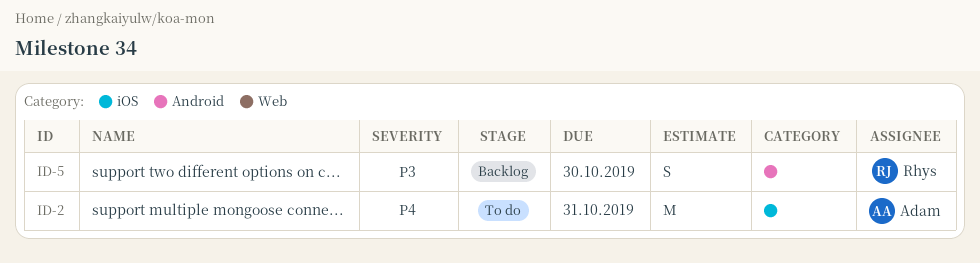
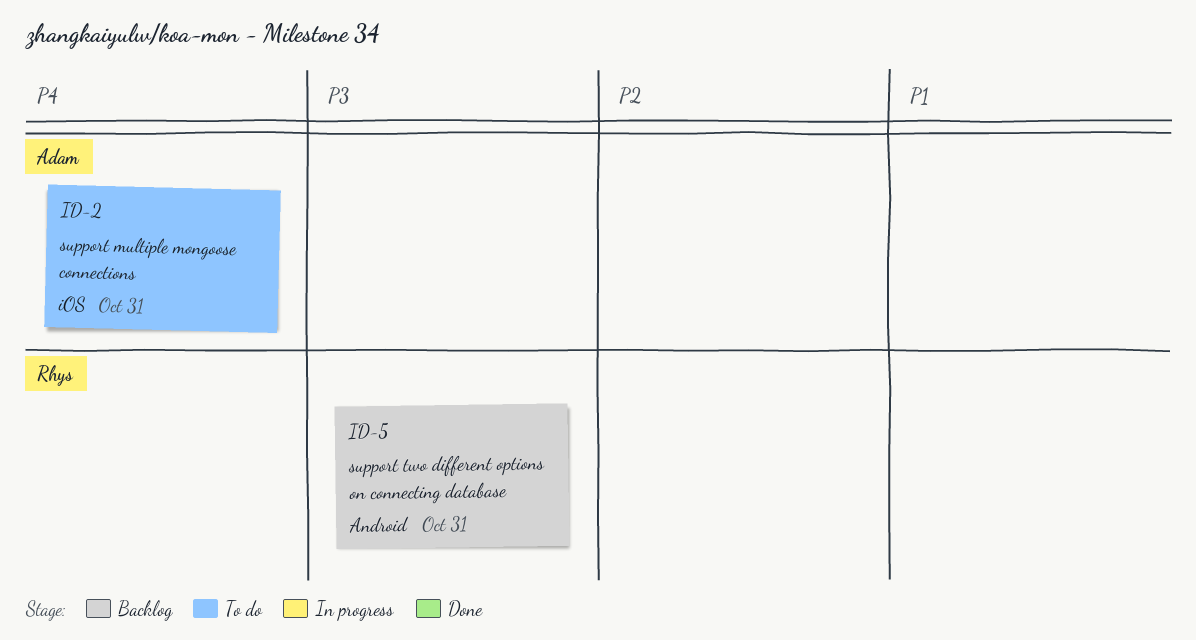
ID-5, due: Oct 30 -> Oct 31

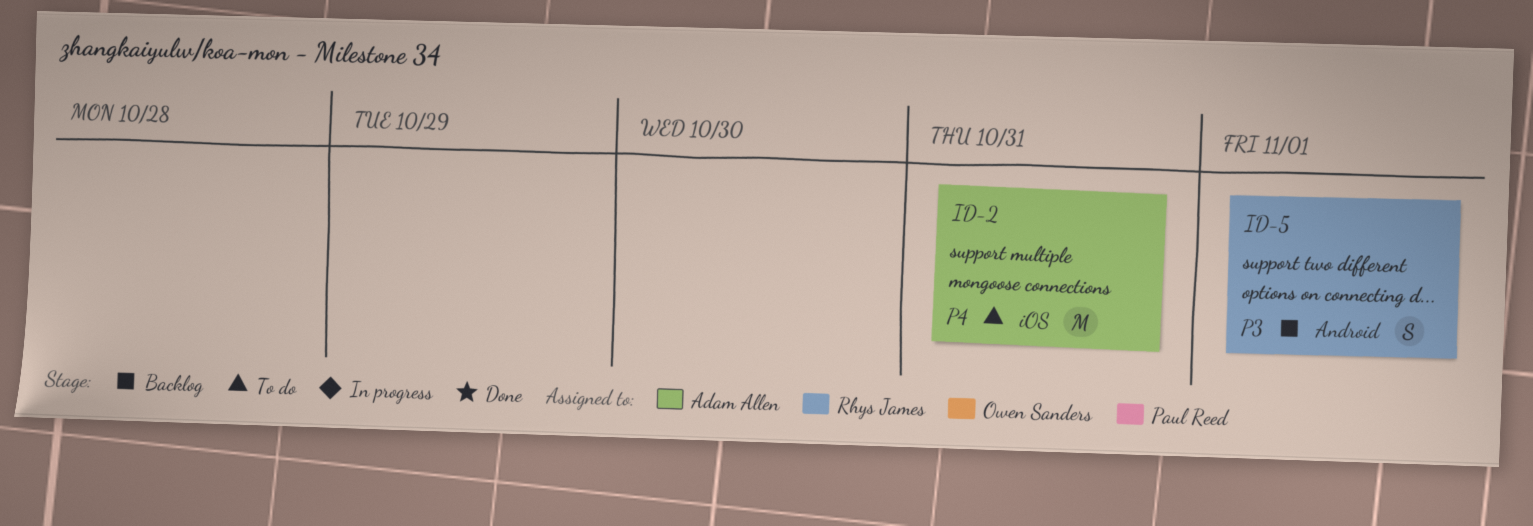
ID-5, due: Oct 31 -> Nov 1

